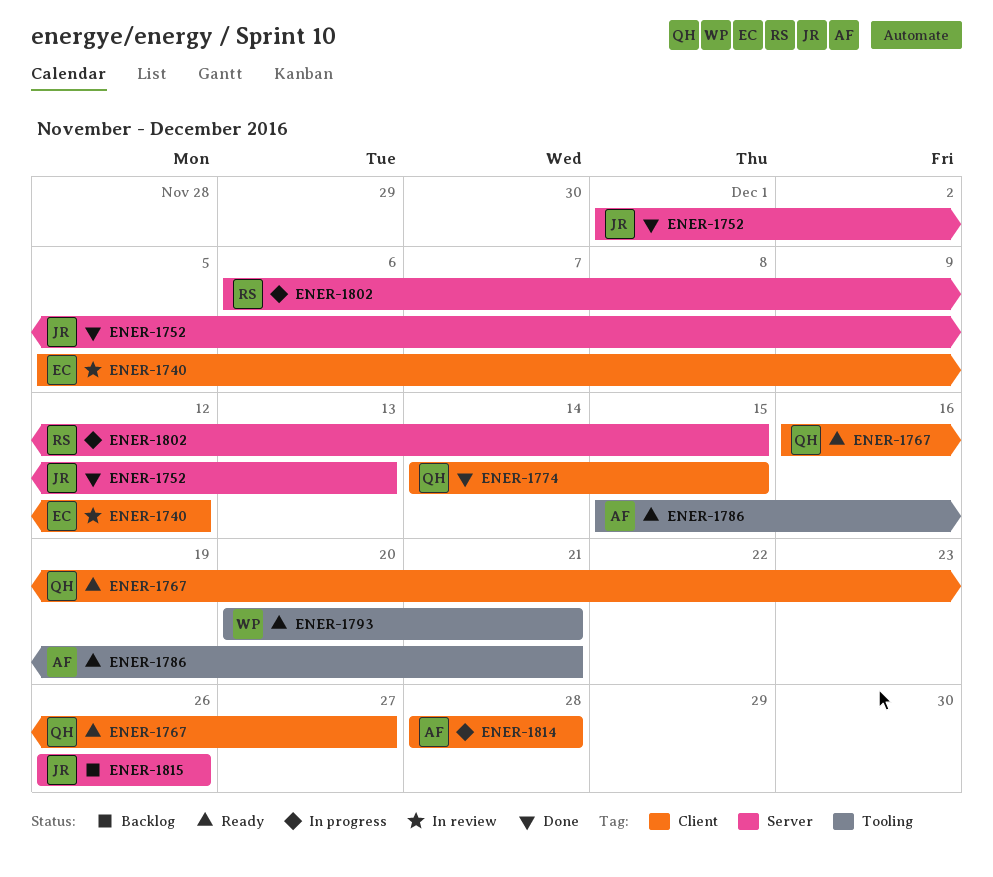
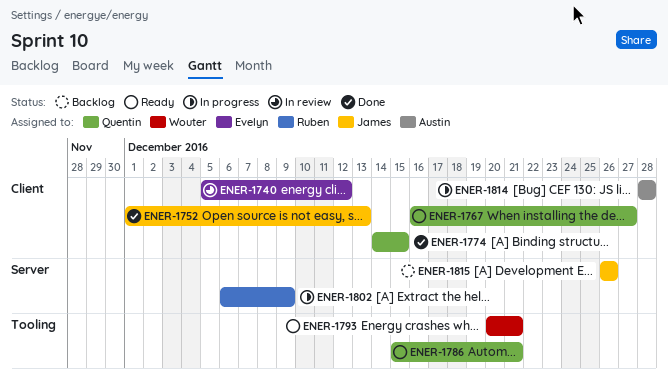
ENER-1752, label: Server -> Client
ENER-1786, owner: Austin -> Quentin
ENER-1802, due: Dec 15 -> Dec 9

